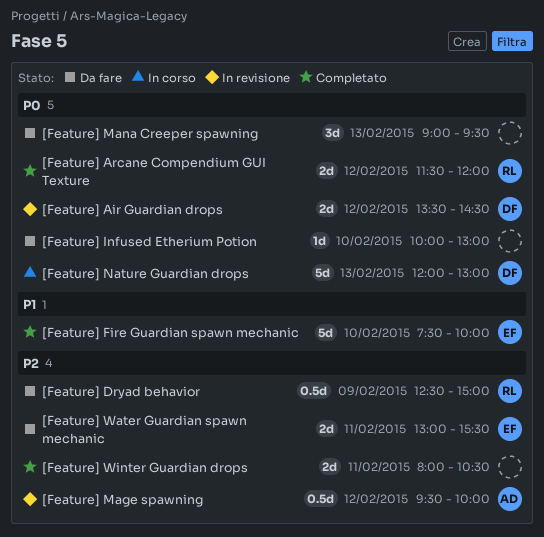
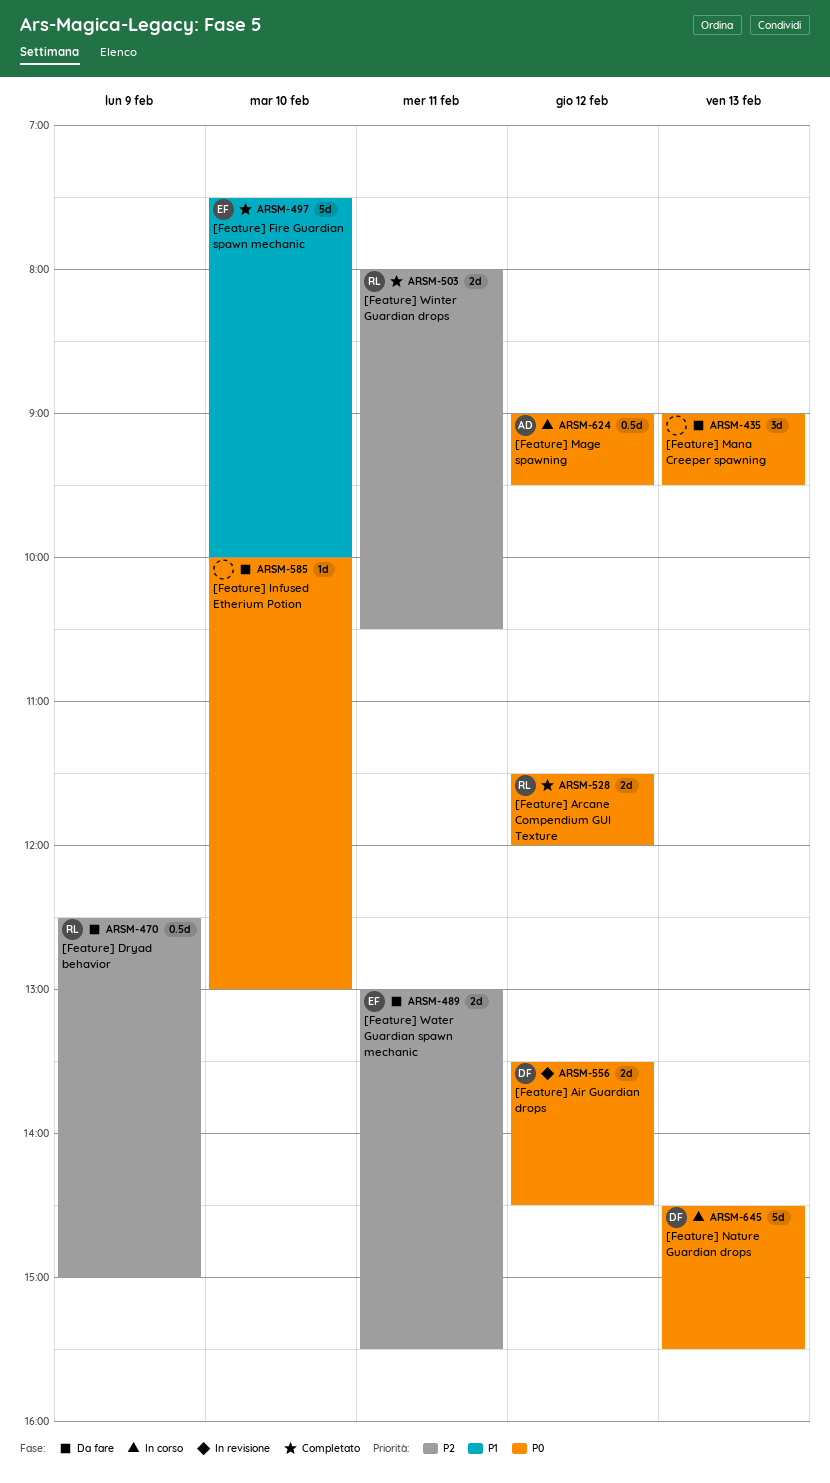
[Feature] Mage spawning, status: In revisione -> In corso
[Feature] Mage spawning, priority: P2 -> P0
[Feature] Mage spawning, begins: 09:30 -> 09:00
[Feature] Mage spawning, ends: 10:00 -> 09:30
[Feature] Nature Guardian drops, begins: 12:00 -> 14:30
[Feature] Nature Guardian drops, ends: 13:00 -> 15:30
[Feature] Winter Guardian drops, owner: none -> RL

